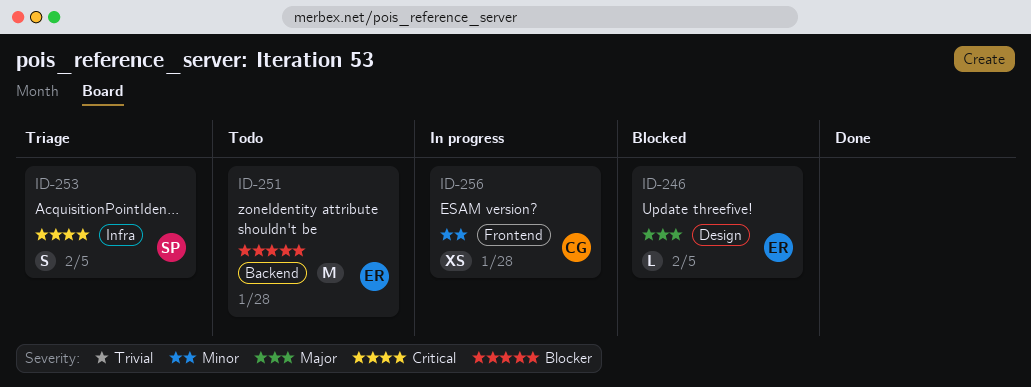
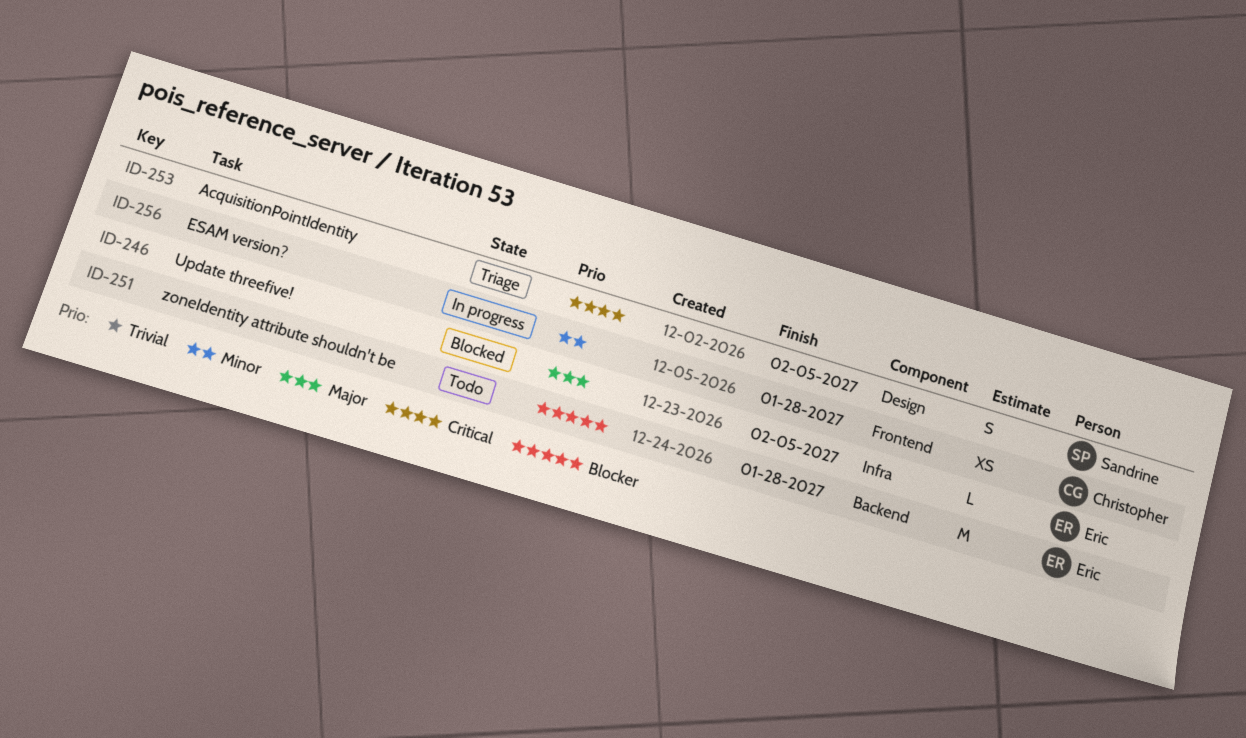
ID-246, label: Design -> Infra
ID-253, label: Infra -> Design

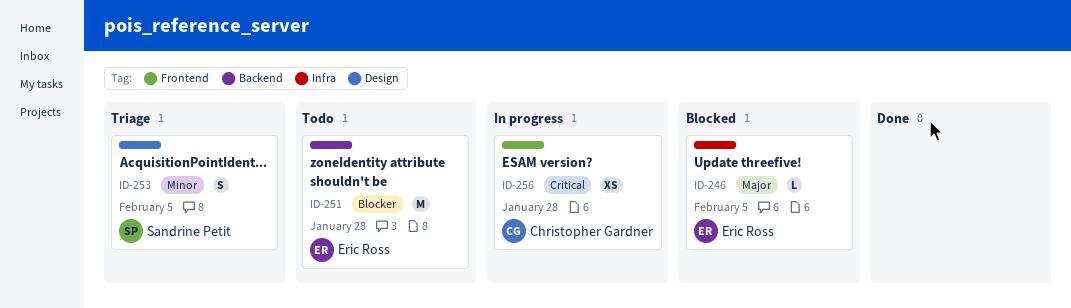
ID-253, priority: Critical -> Minor
ID-256, priority: Minor -> Critical

